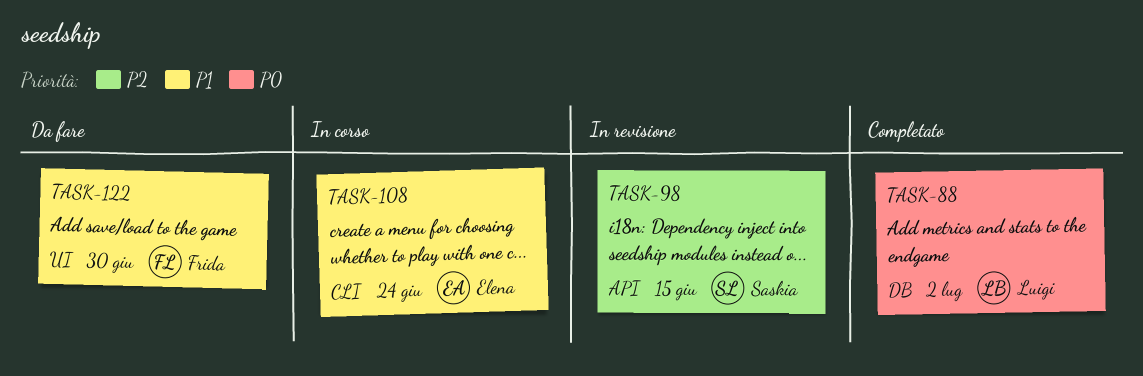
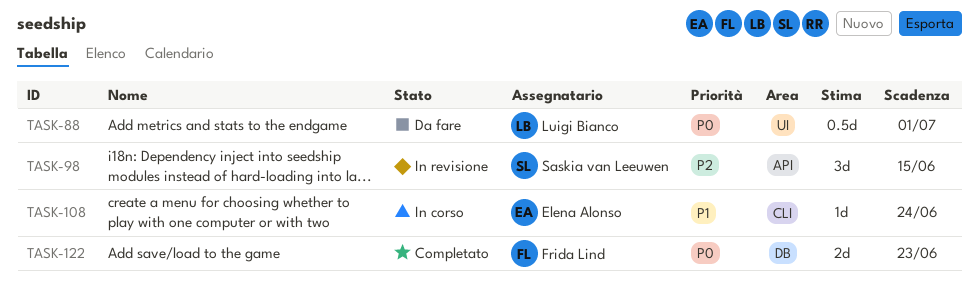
TASK-88, status: Completato -> Da fare
TASK-88, label: DB -> UI
TASK-88, due: Jul 2 -> Jul 1
TASK-122, status: Da fare -> Completato
TASK-122, priority: P1 -> P0
TASK-122, label: UI -> DB
TASK-122, due: Jun 30 -> Jun 23

